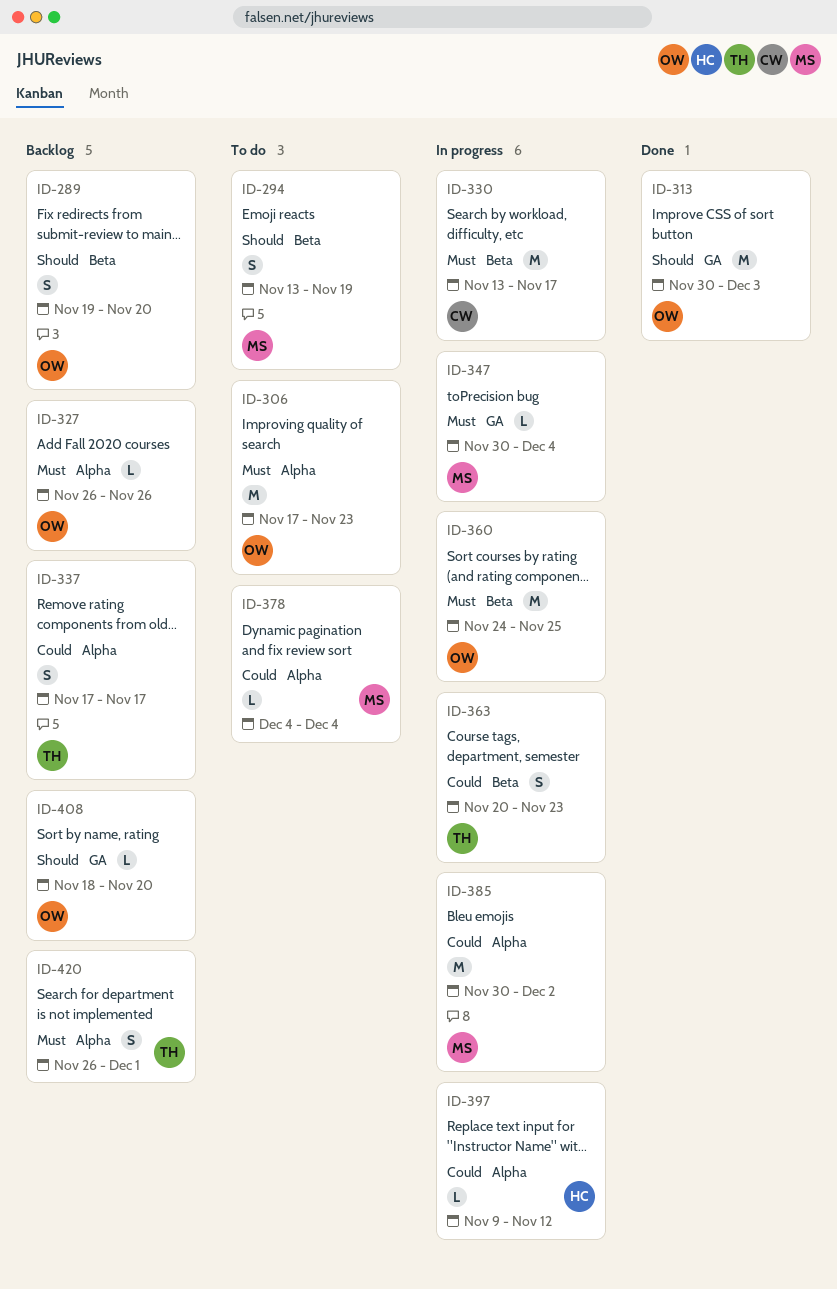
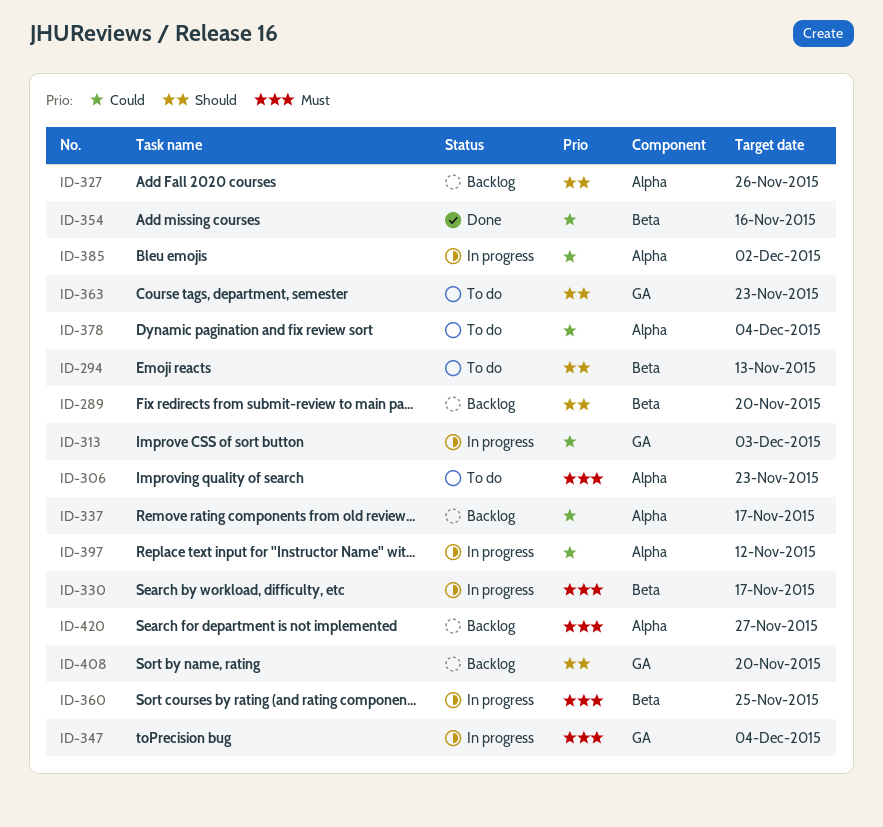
ID-294, due: Nov 19 -> Nov 13
ID-313, status: Done -> In progress
ID-313, priority: Should -> Could
ID-327, priority: Must -> Should
ID-354: none -> present
ID-363, status: In progress -> To do
ID-363, priority: Could -> Should
ID-363, label: Beta -> GA
ID-420, due: Dec 1 -> Nov 27

